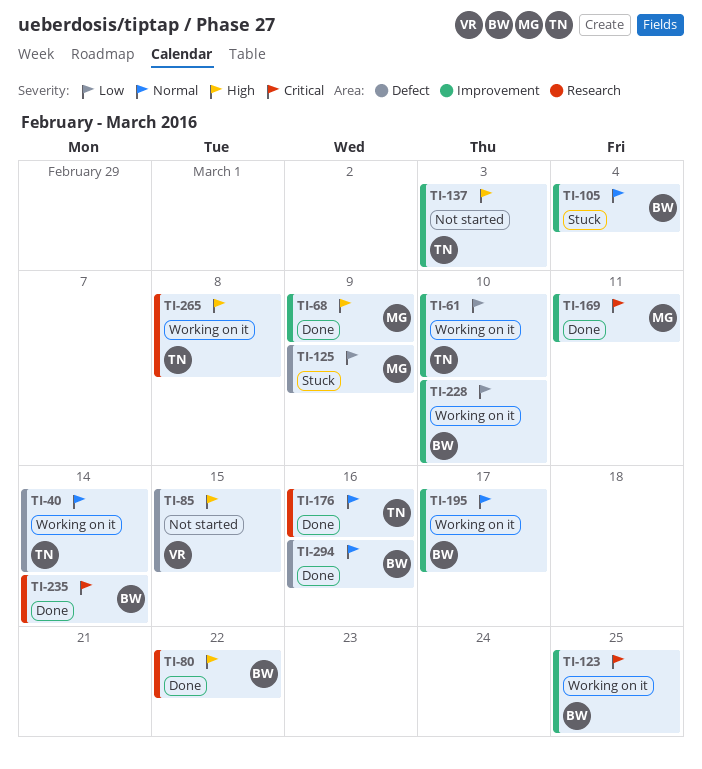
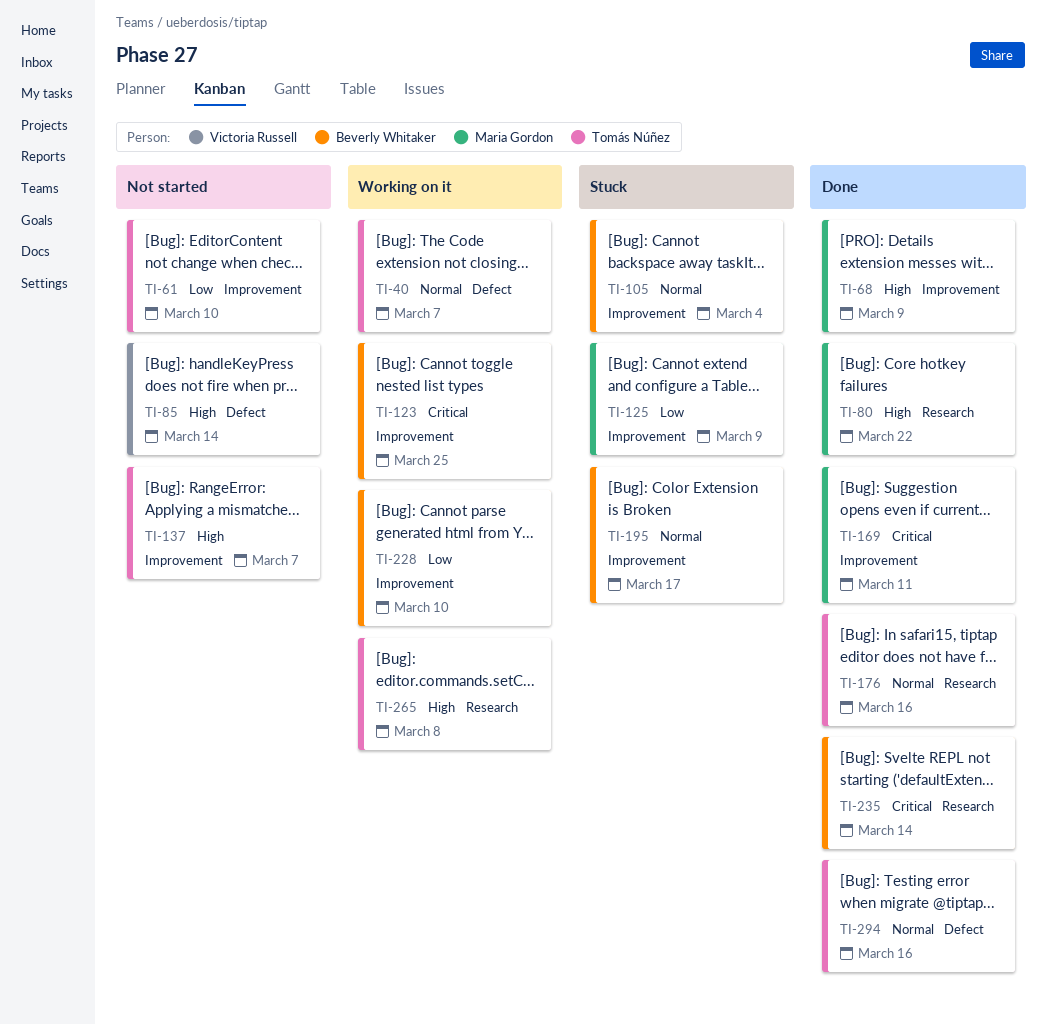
TI-40, due: Mar 14 -> Mar 7
TI-61, status: Working on it -> Not started
TI-80, owner: Beverly Whitaker -> Maria Gordon
TI-85, due: Mar 15 -> Mar 14
TI-125, label: Defect -> Improvement
TI-137, due: Mar 3 -> Mar 7
TI-195, status: Working on it -> Stuck
TI-294, owner: Beverly Whitaker -> Tomás Núñez

